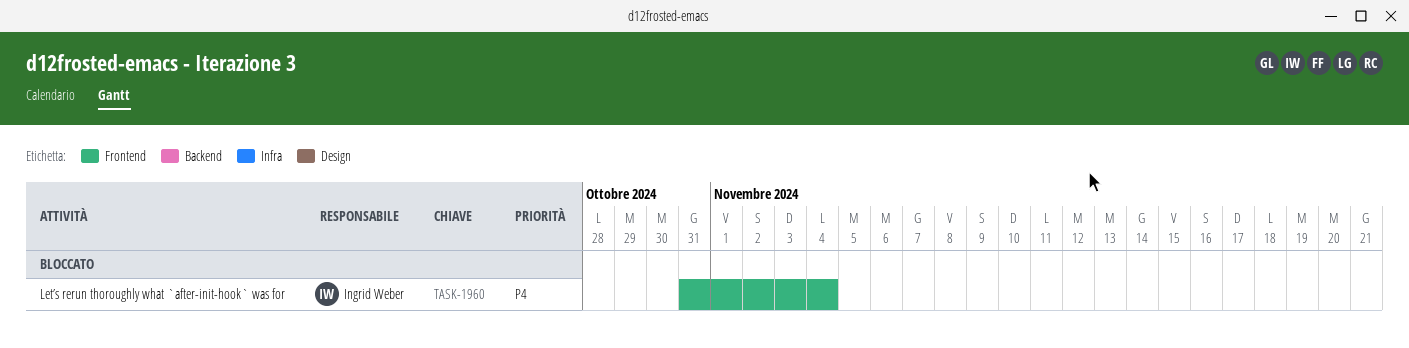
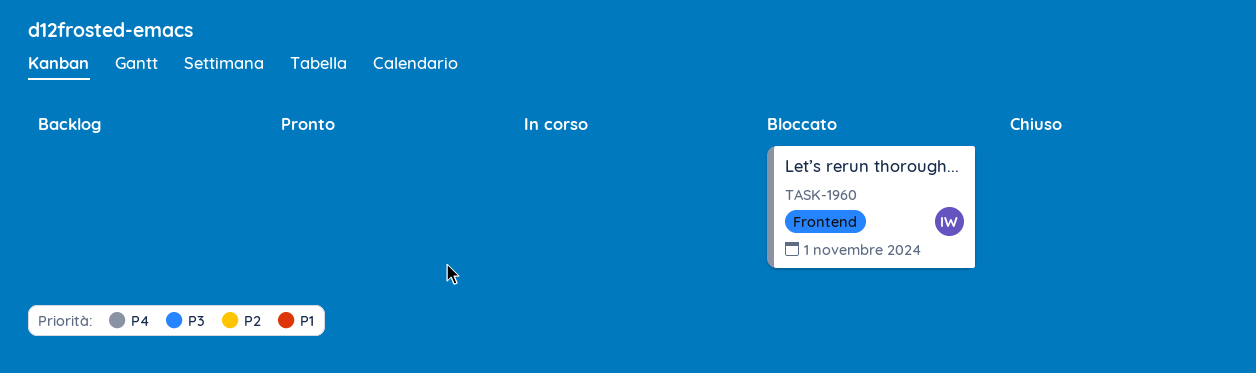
TASK-1960, due: Nov 4 -> Nov 1

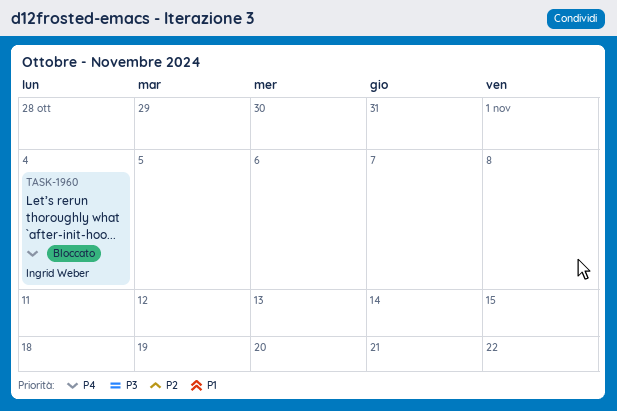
TASK-1960, due: Nov 1 -> Nov 4

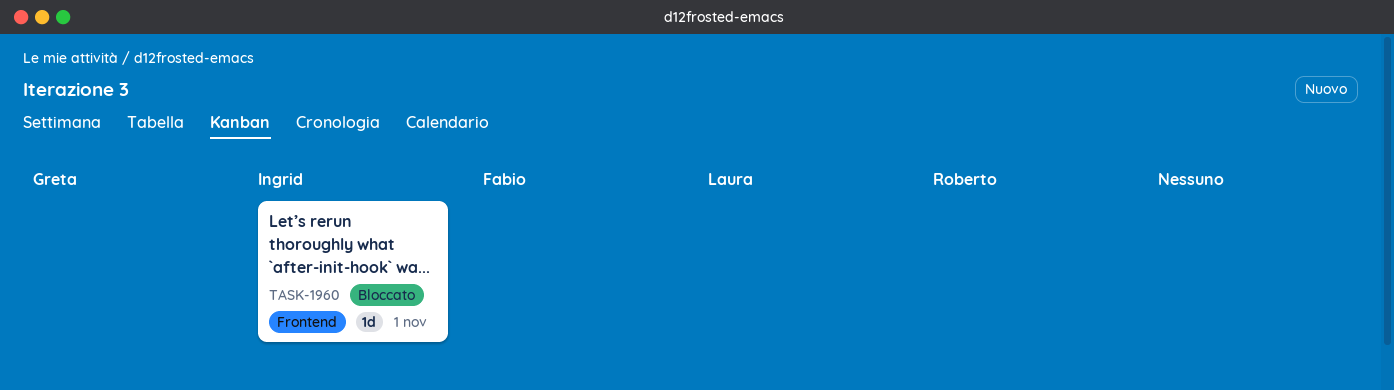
TASK-1960, due: Nov 4 -> Nov 1

